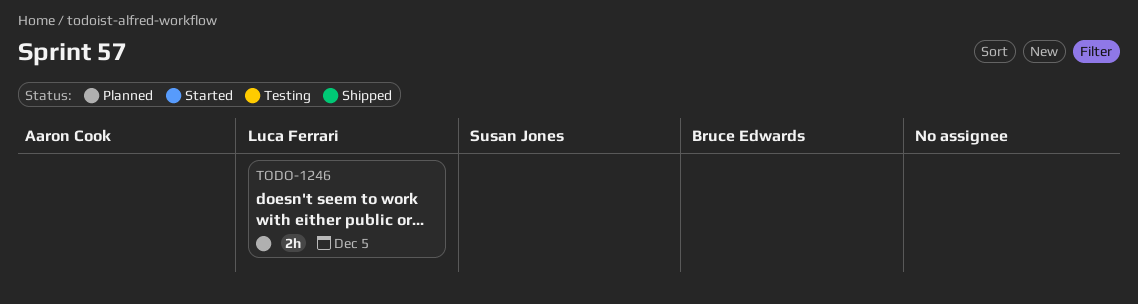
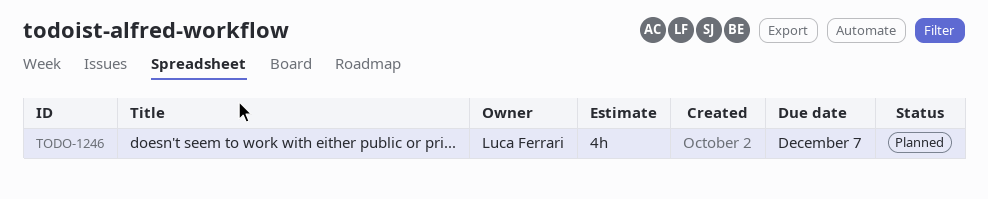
TODO-1246, estimate: 2h -> 4h
TODO-1246, due: Dec 5 -> Dec 7

